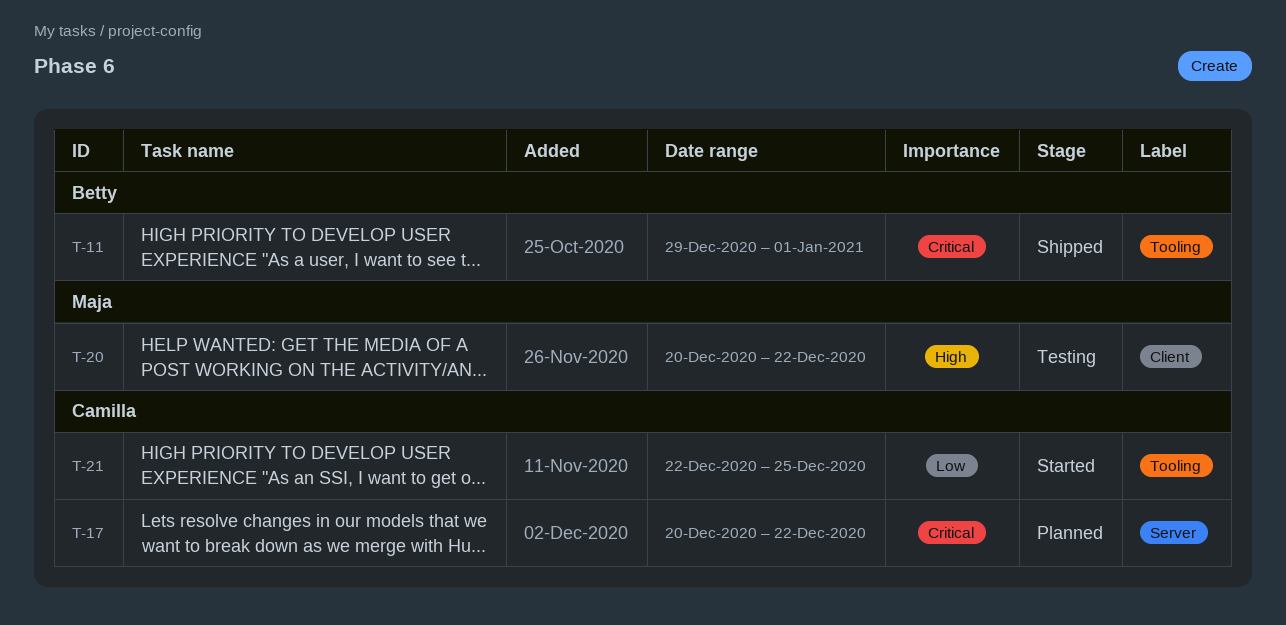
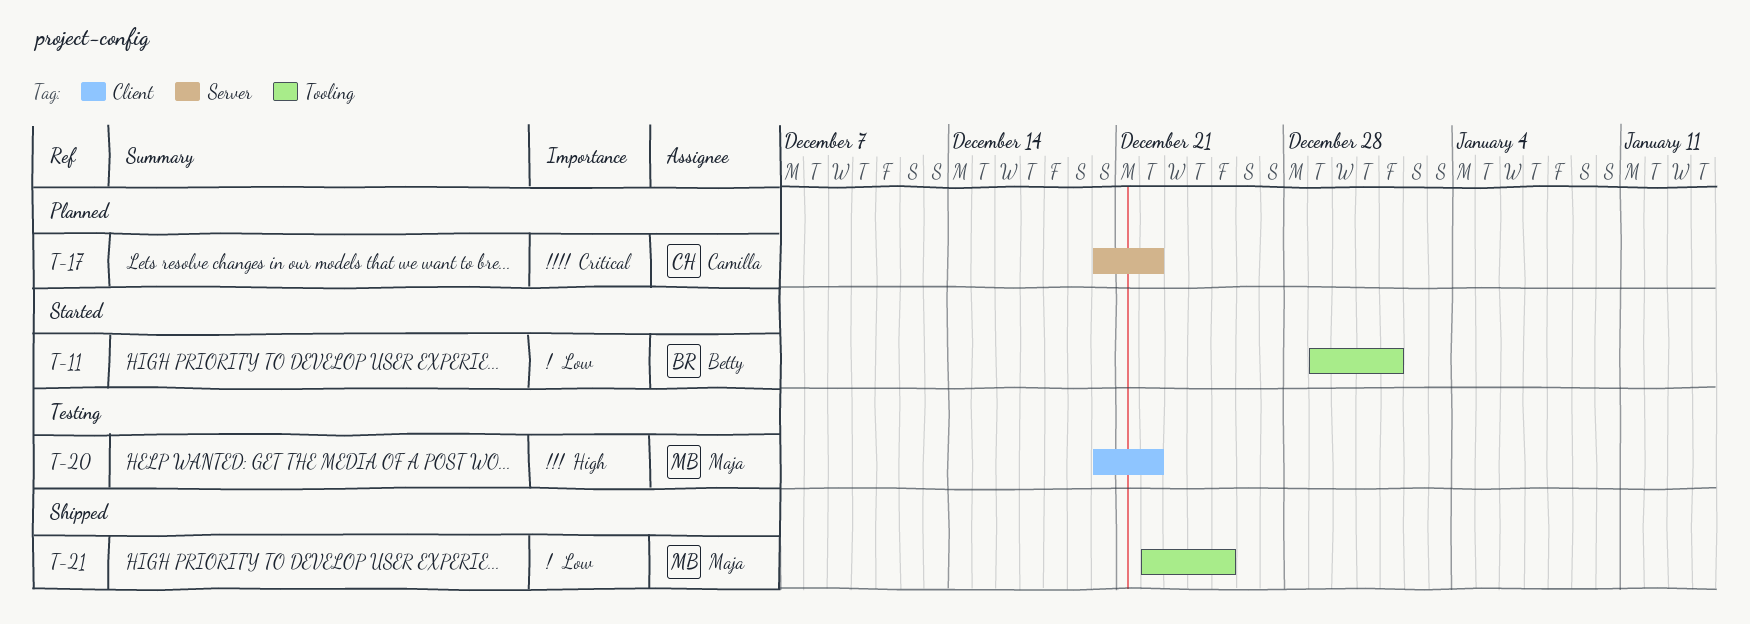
T-11, status: Shipped -> Started
T-11, priority: Critical -> Low
T-21, status: Started -> Shipped
T-21, owner: Camilla -> Maja

